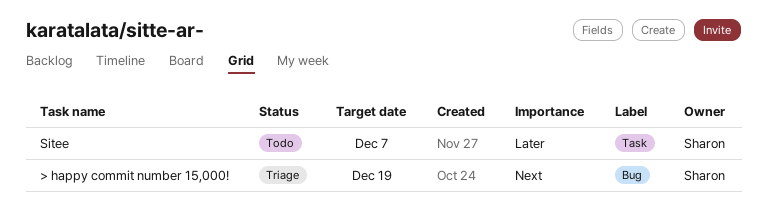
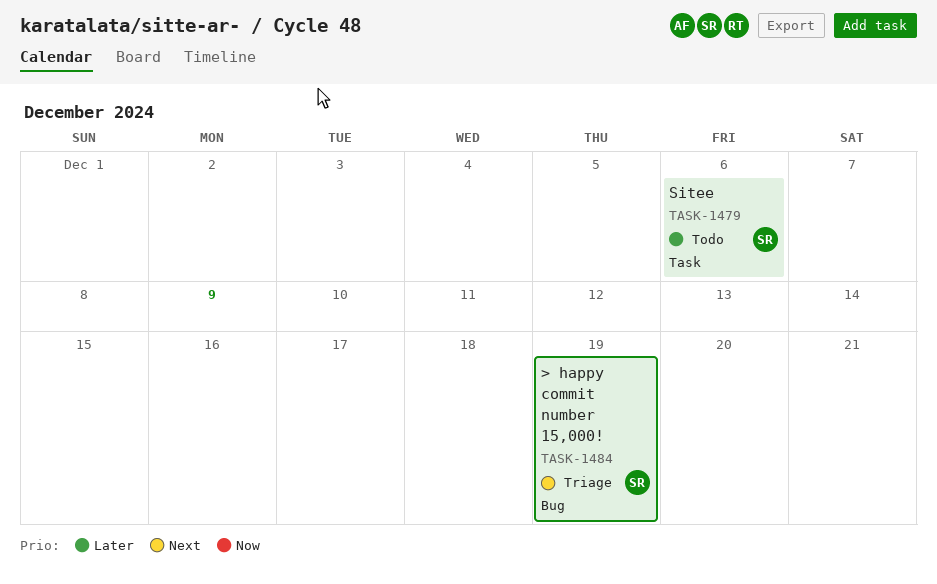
Sitee, due: Dec 7 -> Dec 6

